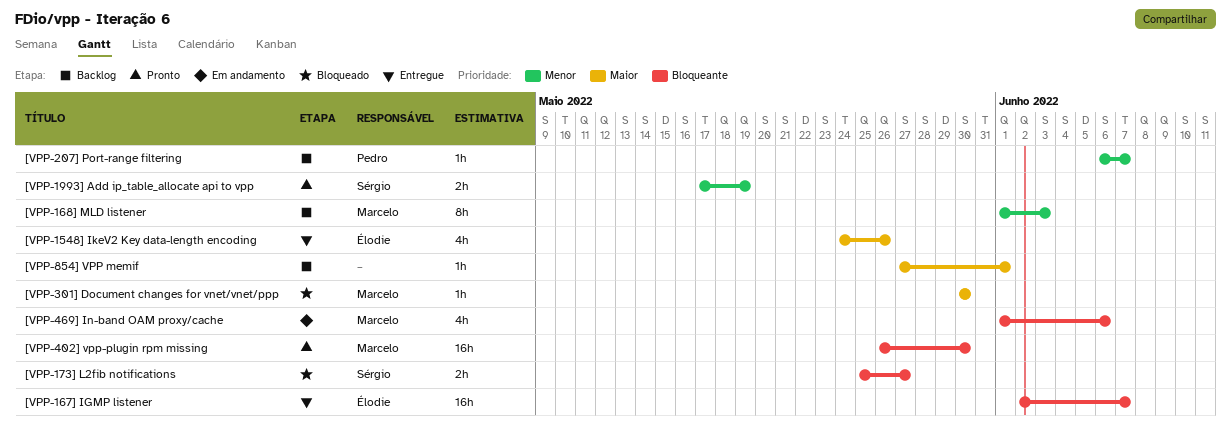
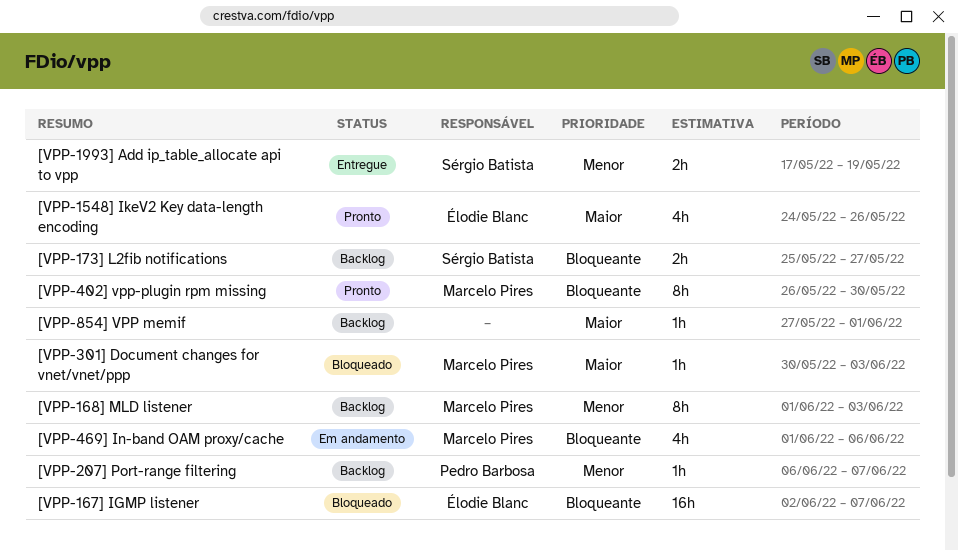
[VPP-1548] IkeV2 Key data-length encoding, status: Entregue -> Pronto
[VPP-167] IGMP listener, status: Entregue -> Bloqueado
[VPP-173] L2fib notifications, status: Bloqueado -> Backlog
[VPP-1993] Add ip_table_allocate api to vpp, status: Pronto -> Entregue
[VPP-301] Document changes for vnet/vnet/ppp, due: May 30 -> Jun 3
[VPP-402] vpp-plugin rpm missing, estimate: 16h -> 8h

